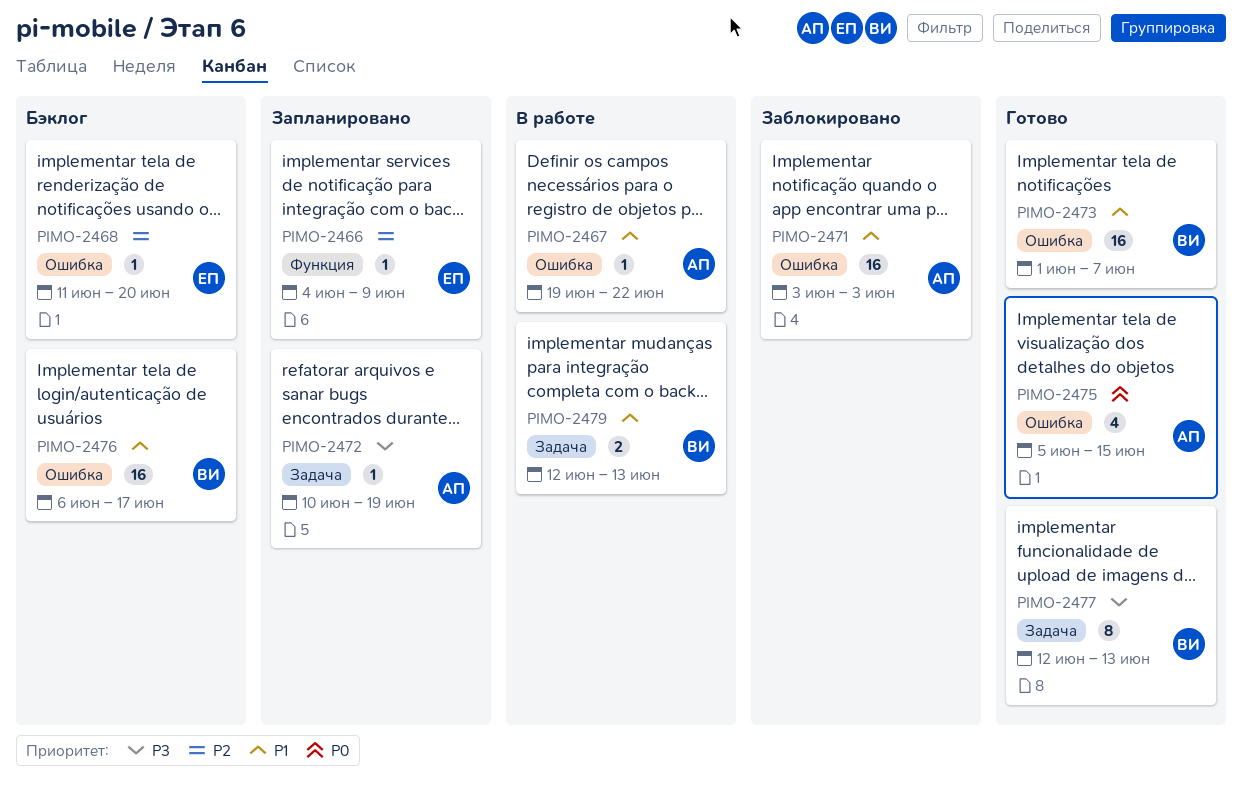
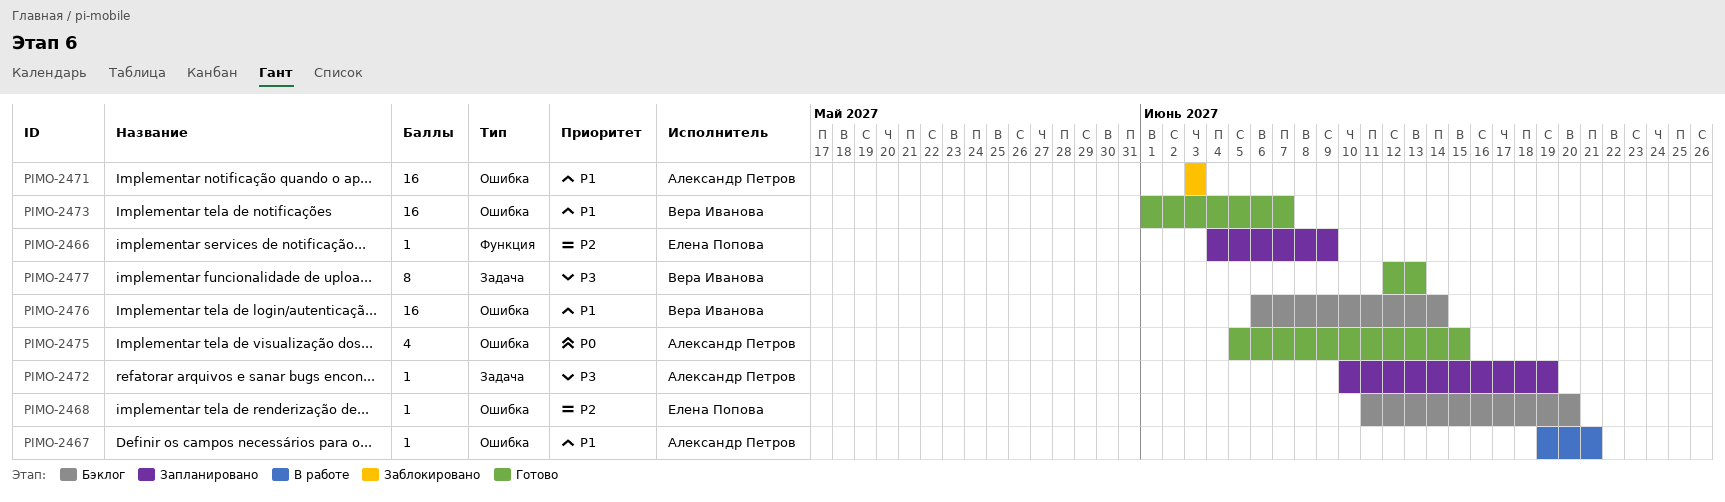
PIMO-2467, due: Jun 22 -> Jun 21
PIMO-2476, due: Jun 17 -> Jun 14
PIMO-2479: present -> none

